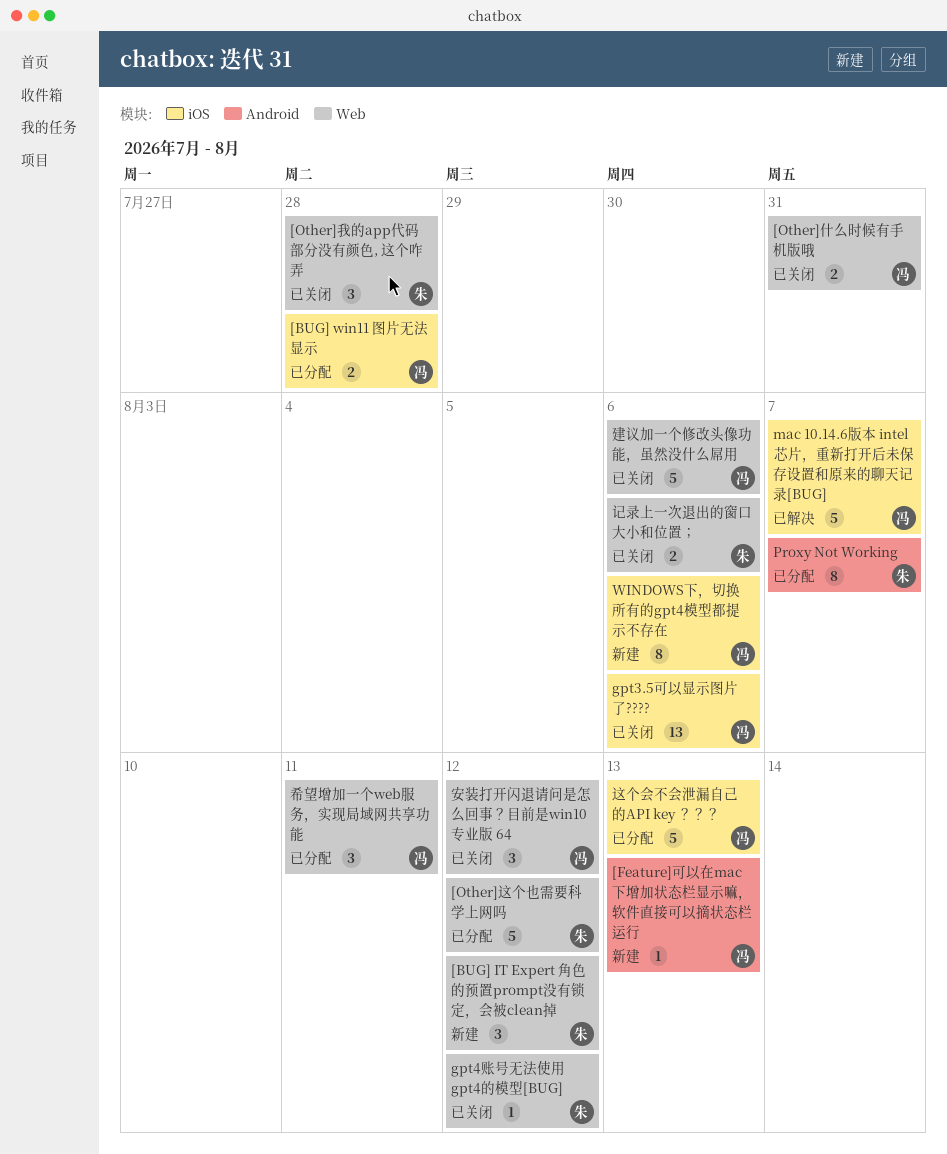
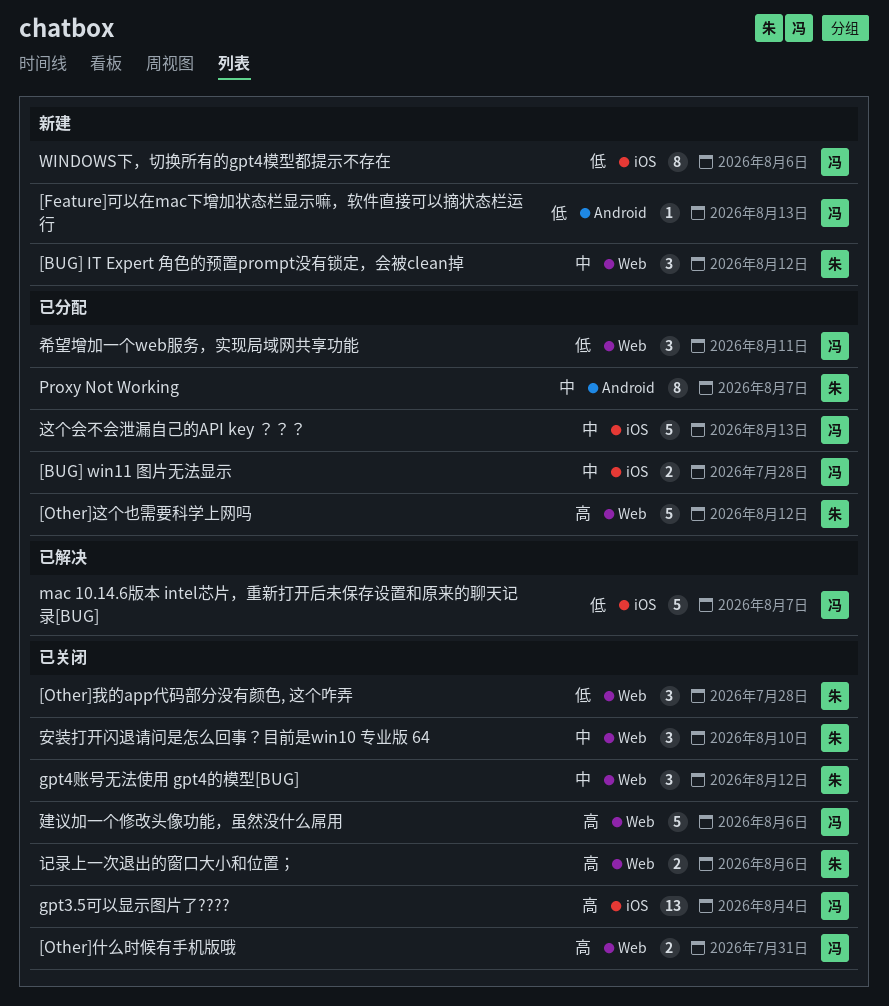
gpt3.5可以显示图片了????, due: Aug 6 -> Aug 4
gpt4账号无法使用 gpt4的模型[BUG], estimate: 1 -> 3
安装打开闪退请问是怎么回事？目前是win10 专业版 64, owner: 冯 -> 朱
安装打开闪退请问是怎么回事？目前是win10 专业版 64, due: Aug 12 -> Aug 10

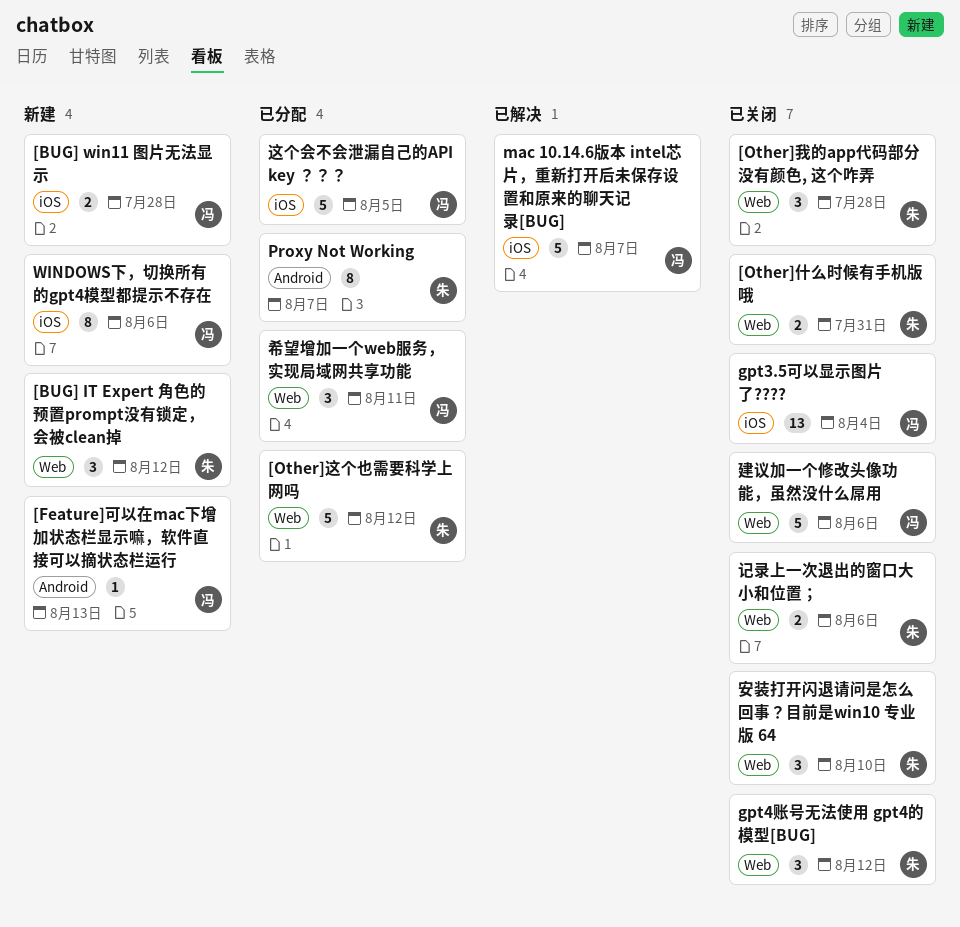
[BUG] win11 图片无法显示, status: 已分配 -> 新建
[Other]什么时候有手机版哦, owner: 冯 -> 朱
这个会不会泄漏自己的API key ？？？, due: Aug 13 -> Aug 5

